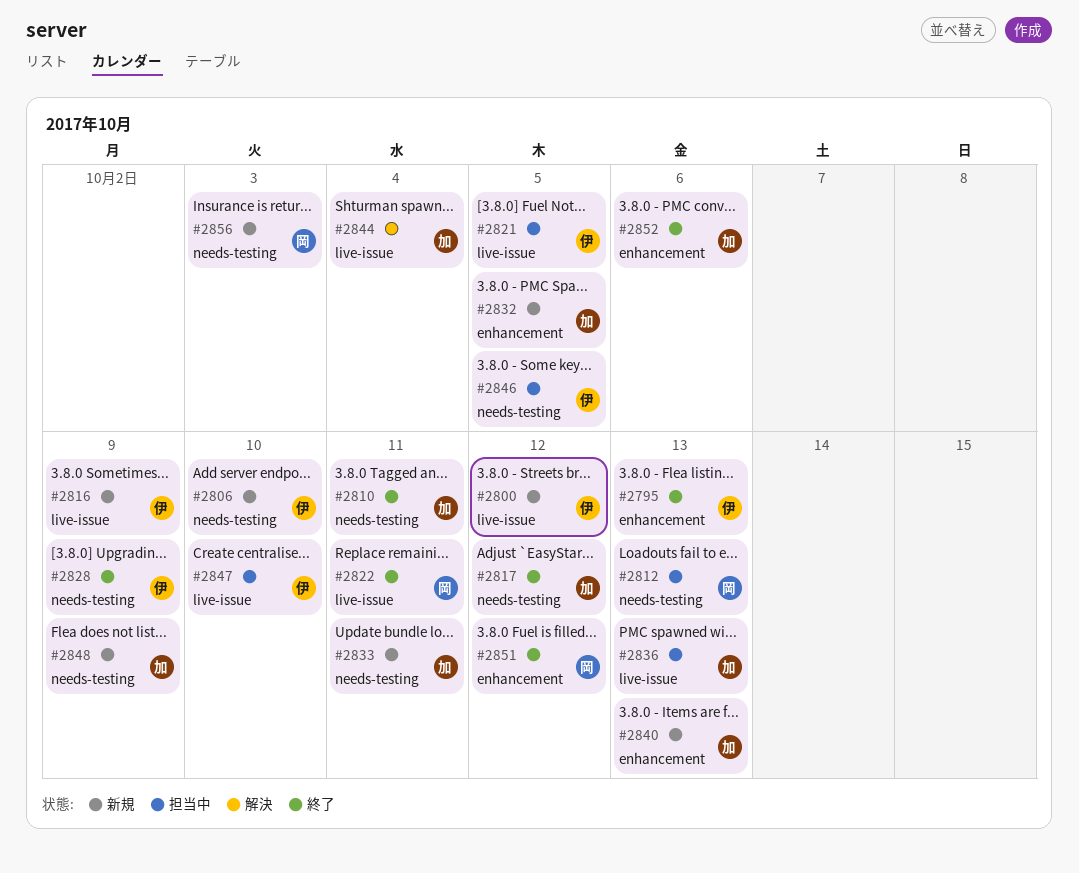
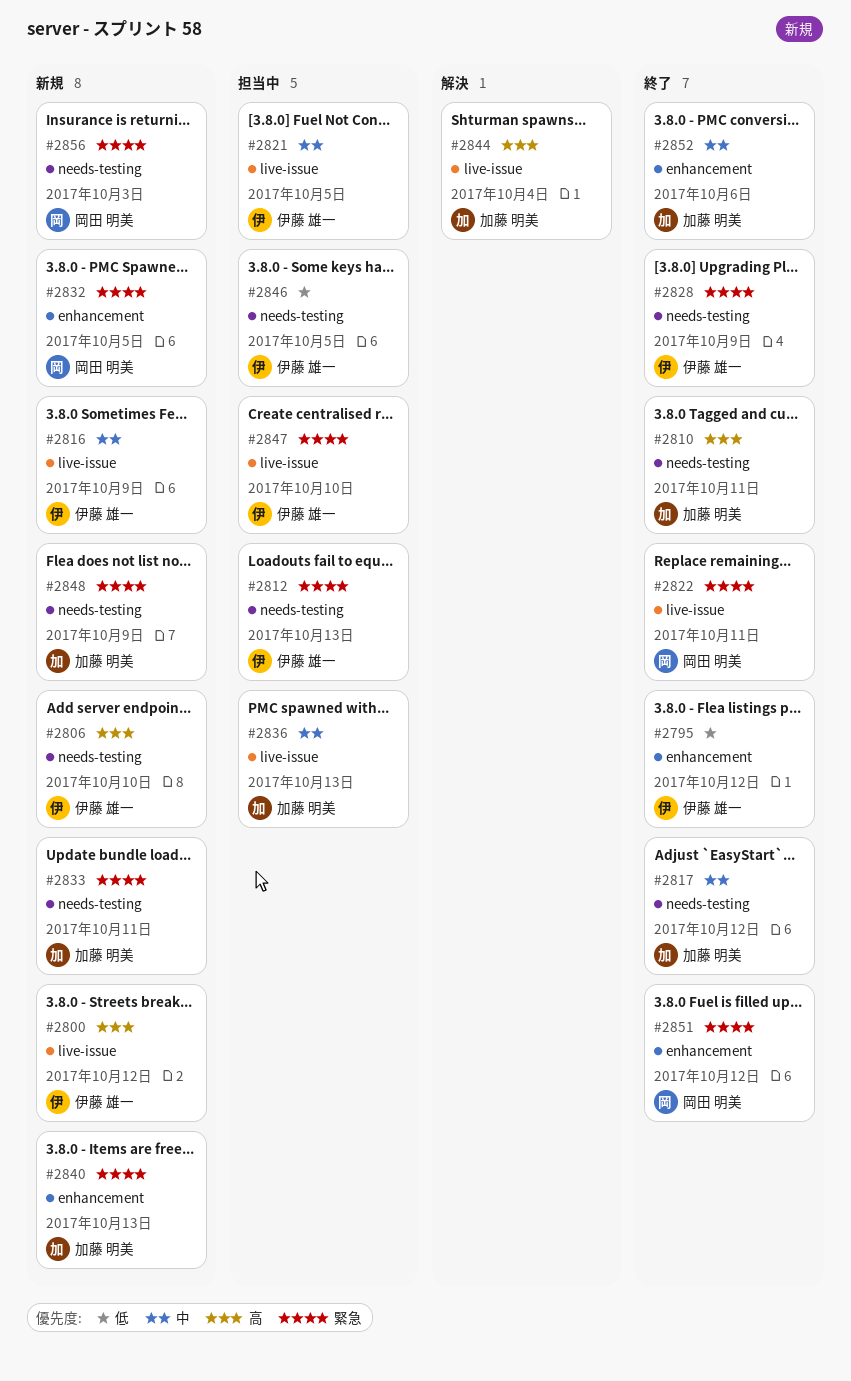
#2795, due: Oct 13 -> Oct 12
#2812, owner: 岡田 明美 -> 伊藤 雄一
#2832, owner: 加藤 明美 -> 岡田 明美

